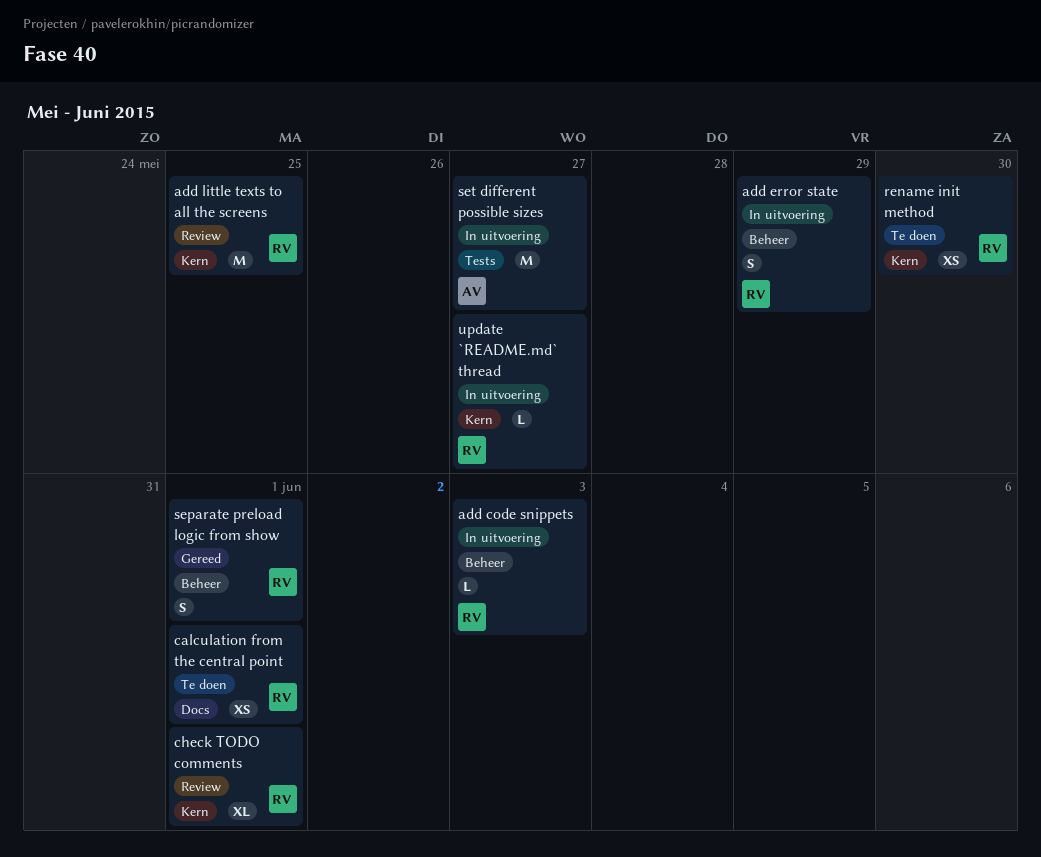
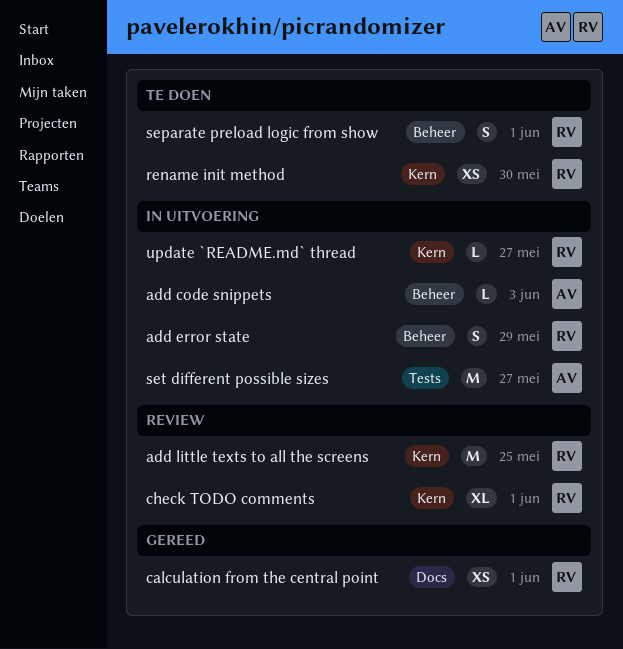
add code snippets, owner: RV -> AV
calculation from the central point, status: Te doen -> Gereed
separate preload logic from show, status: Gereed -> Te doen

